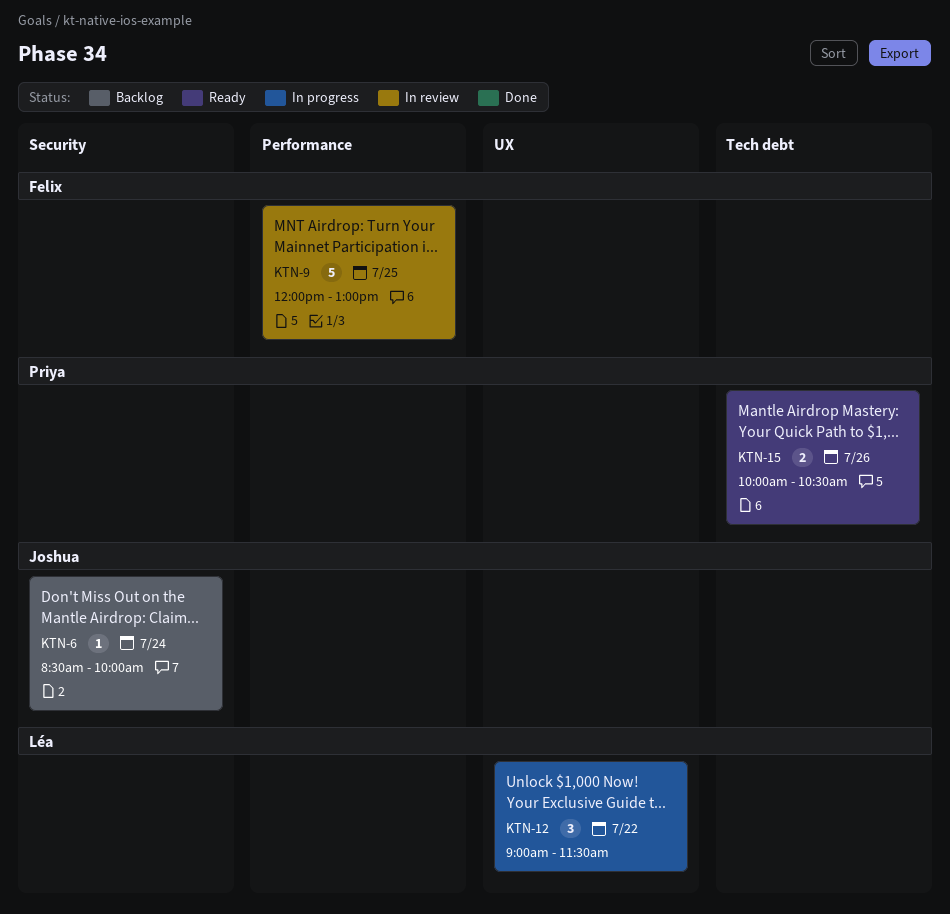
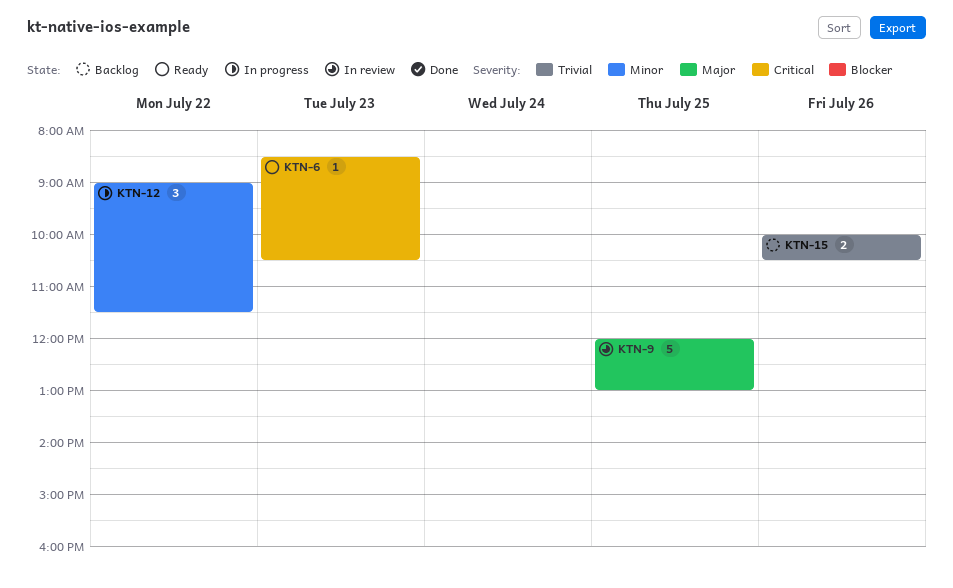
KTN-6, status: Backlog -> Ready
KTN-6, day: Jul 24 -> Jul 23
KTN-6, ends: 10:00 -> 10:30
KTN-15, status: Ready -> Backlog

